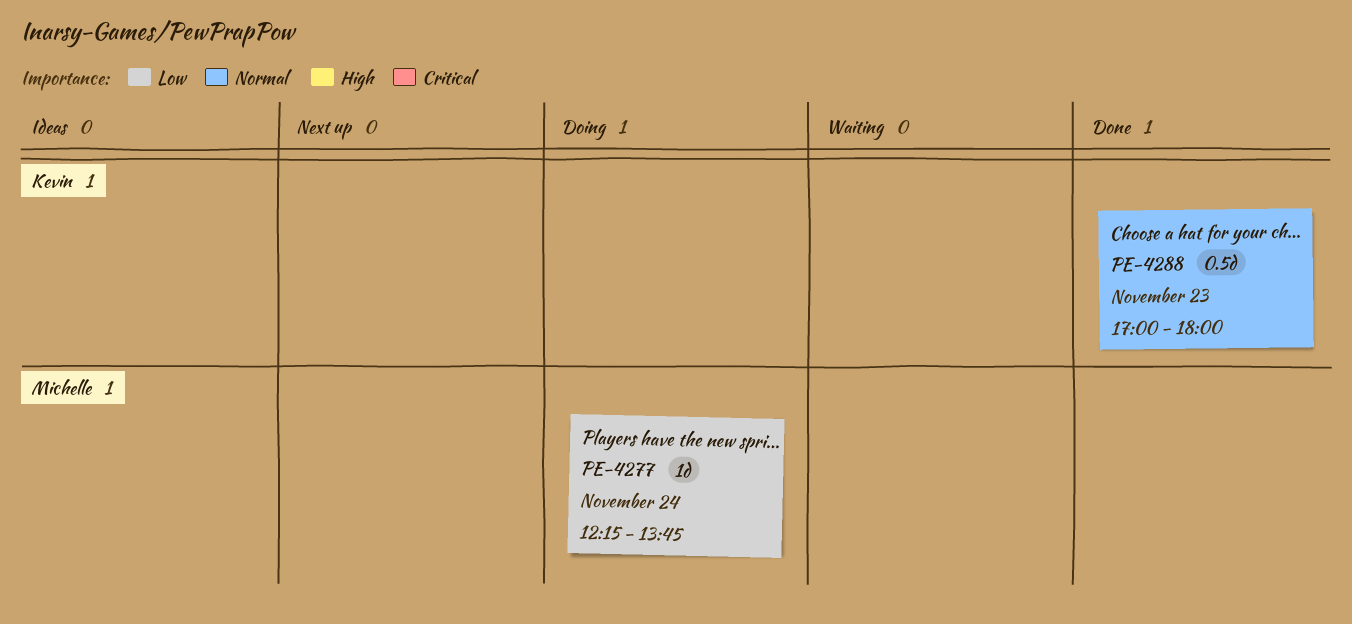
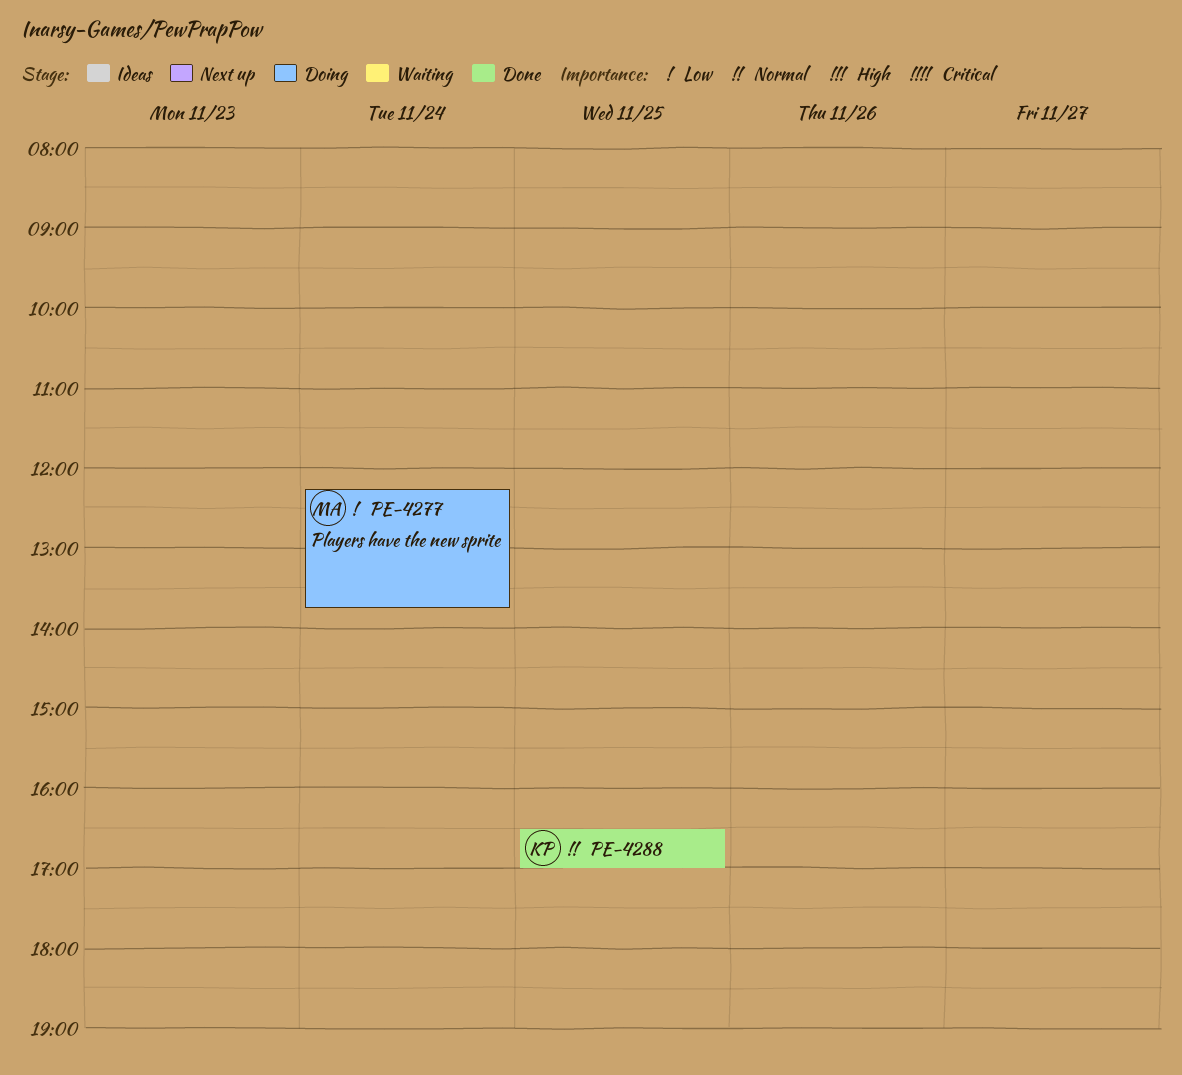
PE-4288, day: Nov 23 -> Nov 25
PE-4288, begins: 17:00 -> 16:30
PE-4288, ends: 18:00 -> 17:00

